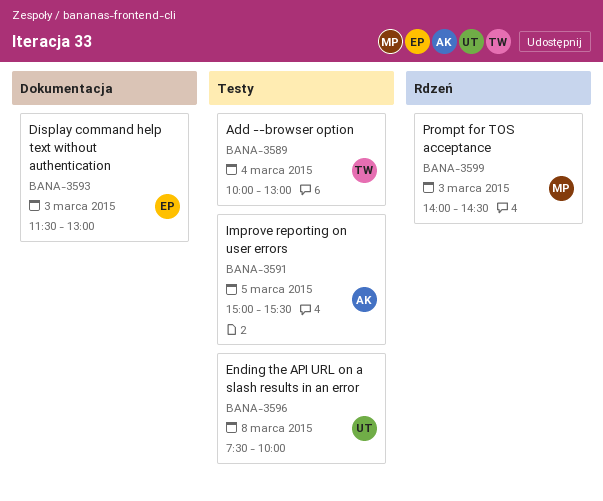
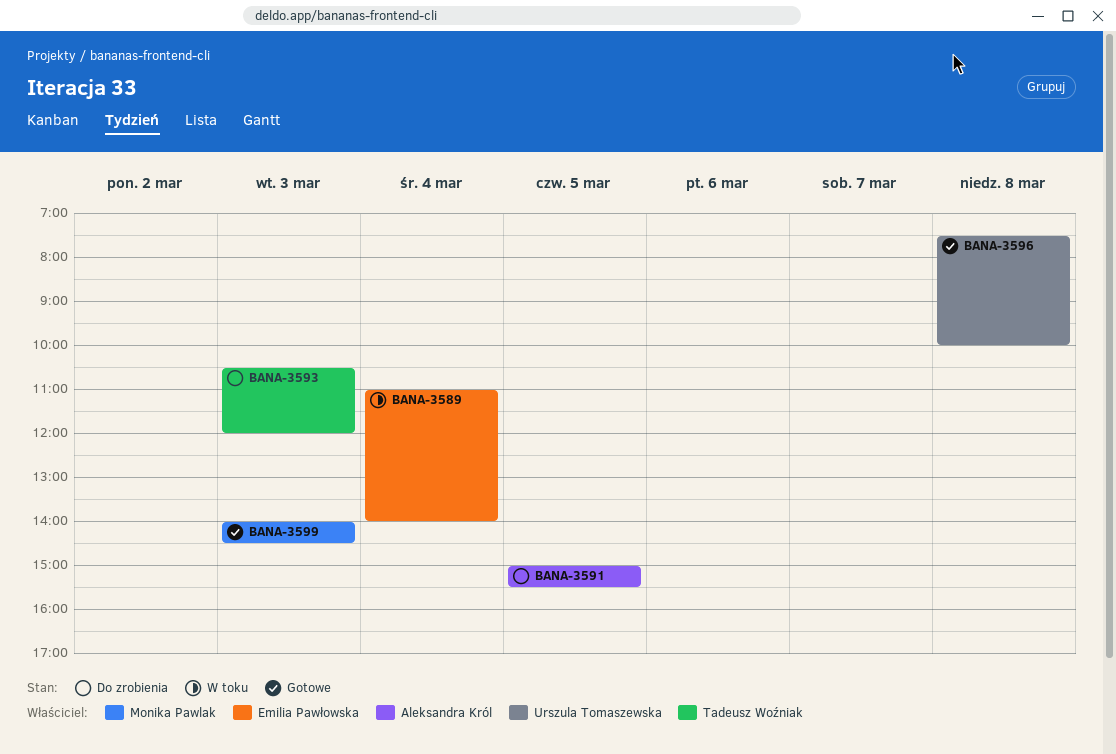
BANA-3589, owner: Tadeusz Woźniak -> Emilia Pawłowska
BANA-3589, begins: 10:00 -> 11:00
BANA-3589, ends: 13:00 -> 14:00
BANA-3593, owner: Emilia Pawłowska -> Tadeusz Woźniak
BANA-3593, begins: 11:30 -> 10:30
BANA-3593, ends: 13:00 -> 12:00

